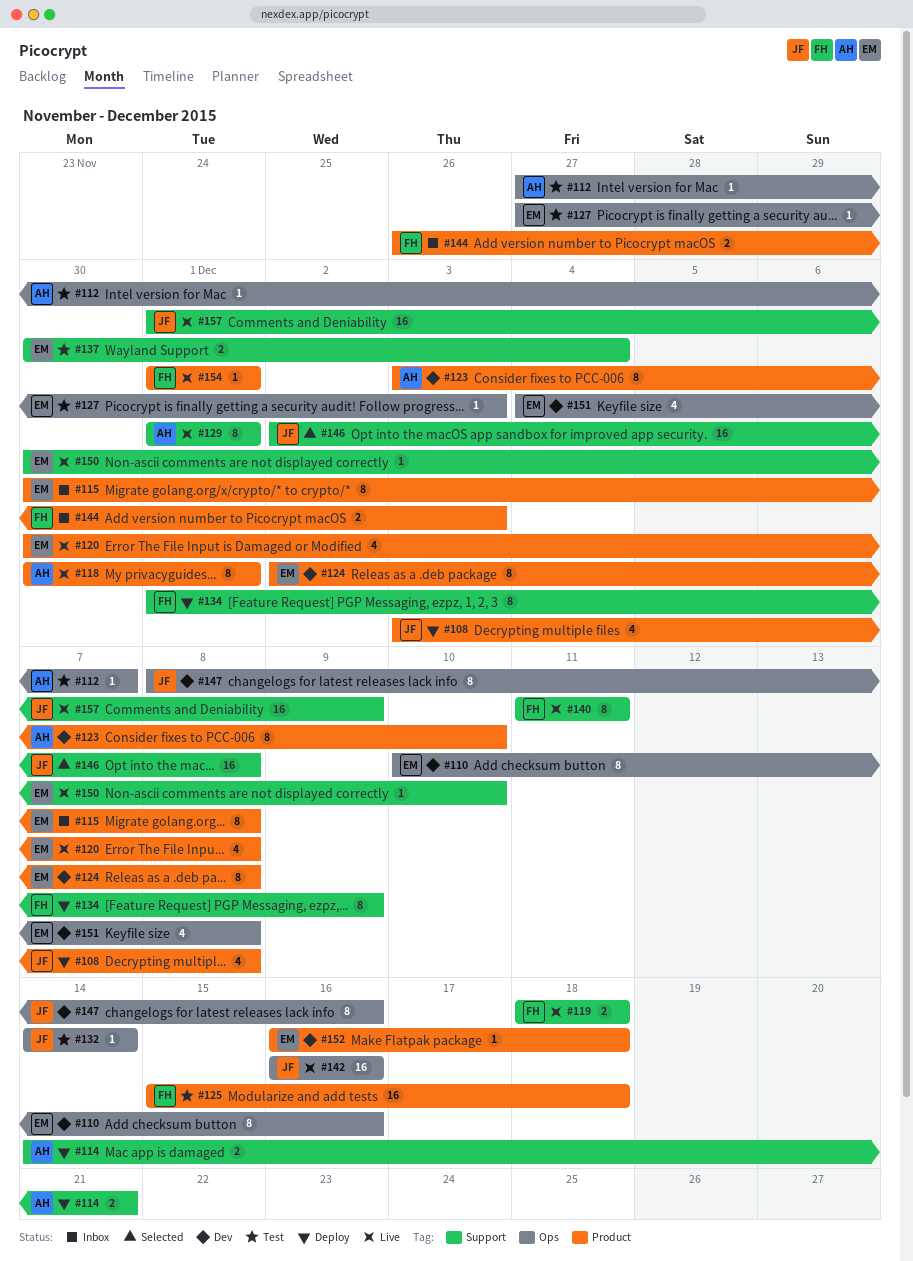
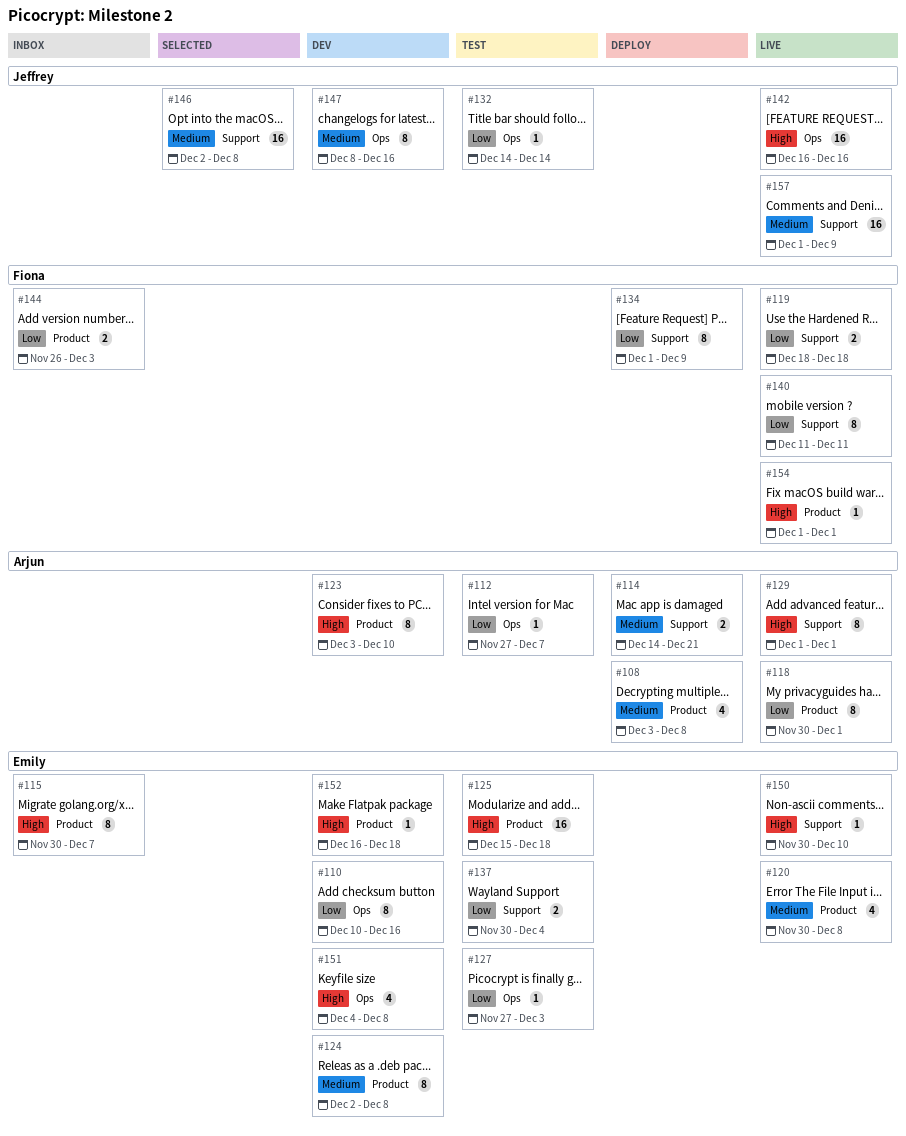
#108, owner: Jeffrey -> Arjun
#115, due: Dec 8 -> Dec 7
#125, owner: Fiona -> Emily

